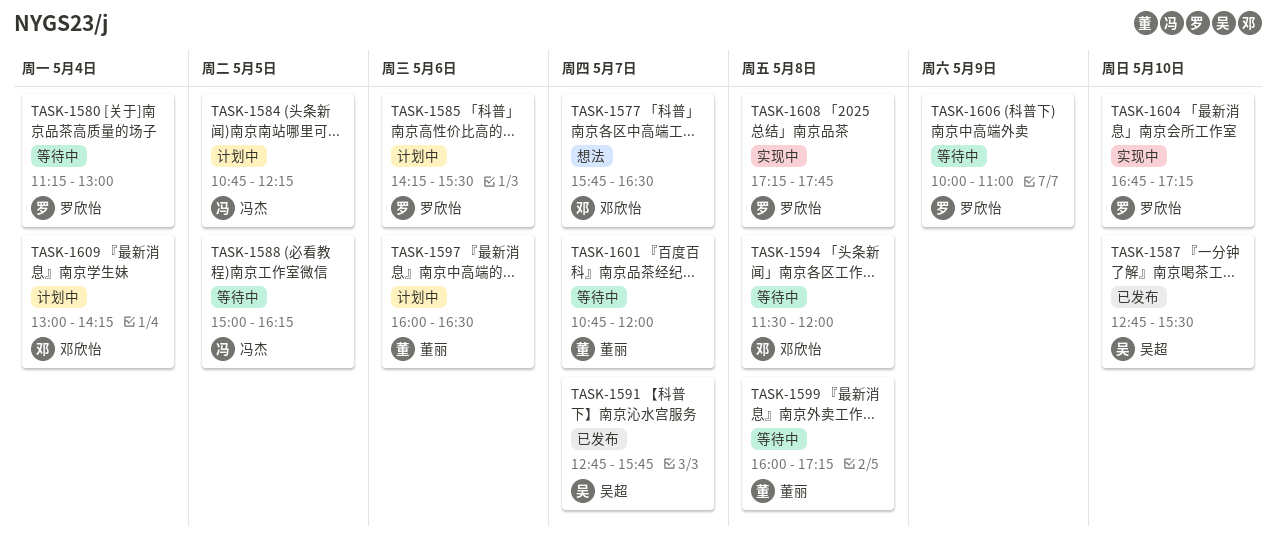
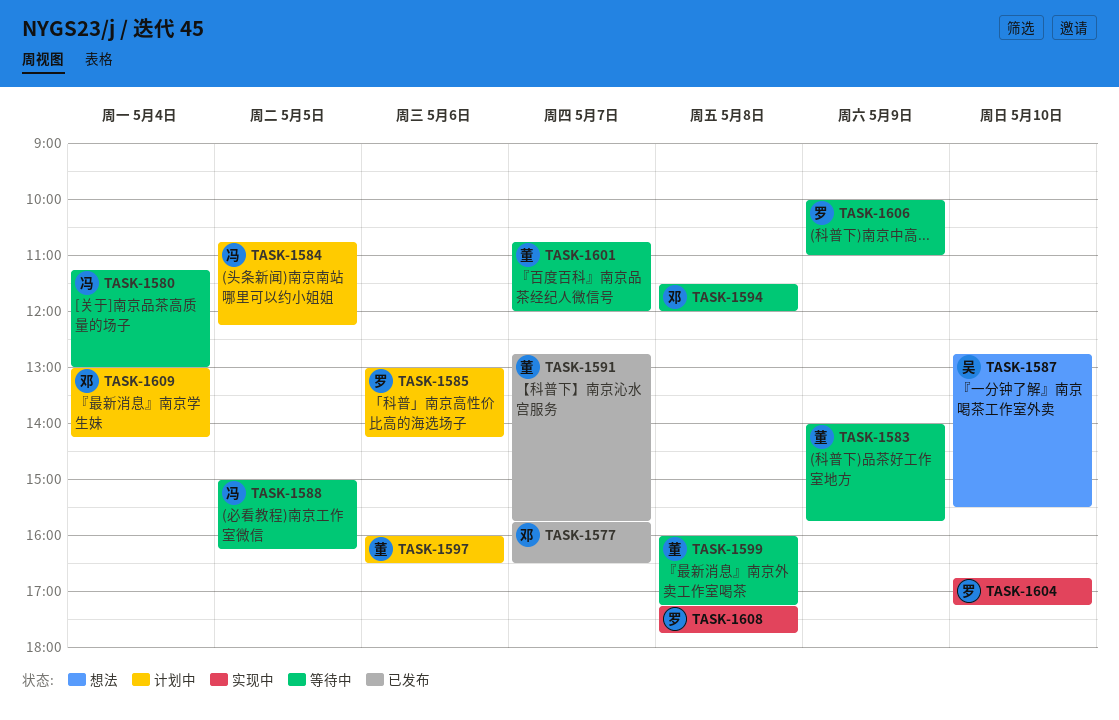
TASK-1577, status: 想法 -> 已发布
TASK-1580, owner: 罗欣怡 -> 冯杰
TASK-1583: none -> present
TASK-1585, begins: 14:15 -> 13:00
TASK-1585, ends: 15:30 -> 14:15
TASK-1587, status: 已发布 -> 想法
TASK-1591, owner: 吴超 -> 董丽

